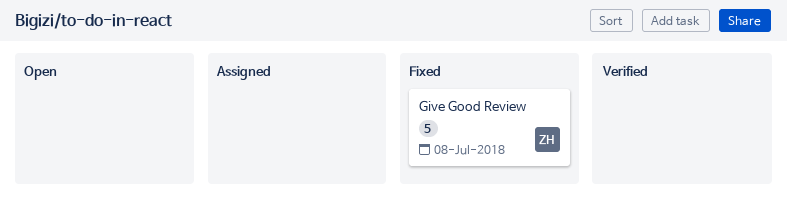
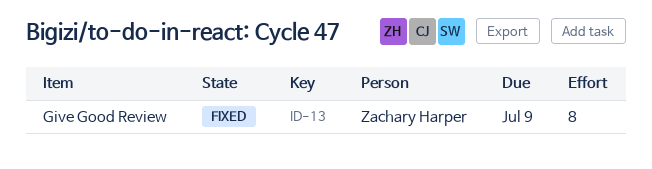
Give Good Review, estimate: 5 -> 8
Give Good Review, due: Jul 8 -> Jul 9

